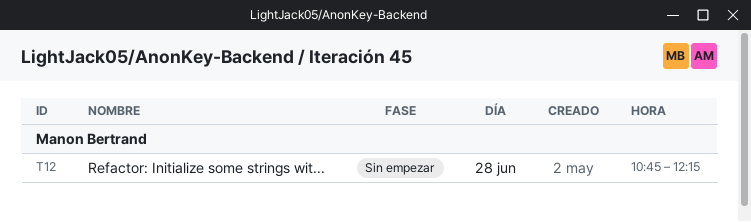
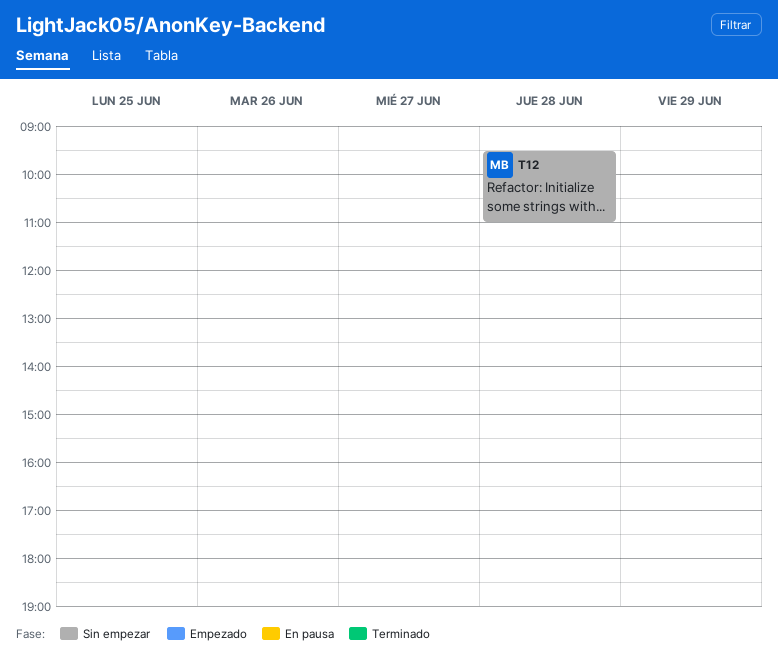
T12, begins: 10:45 -> 09:30
T12, ends: 12:15 -> 11:00

